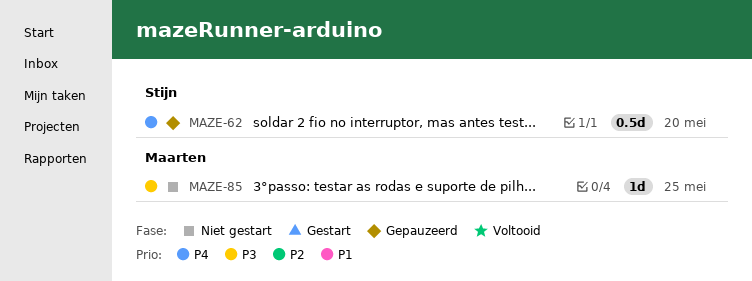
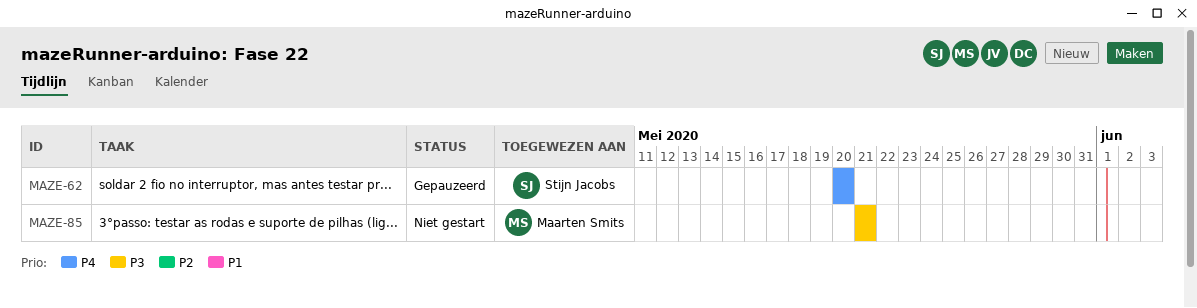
MAZE-85, due: May 25 -> May 21

